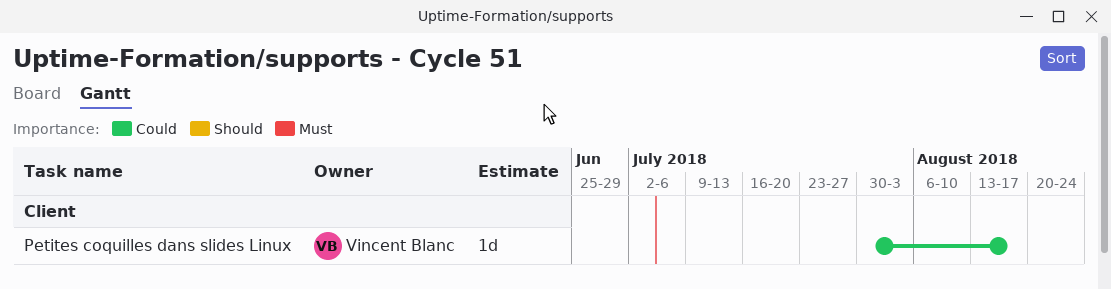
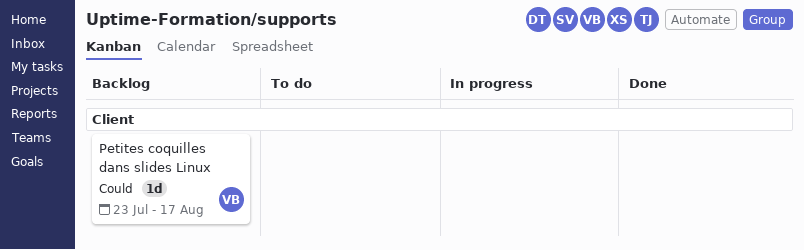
Petites coquilles dans slides Linux, start: Jul 30 -> Jul 23

